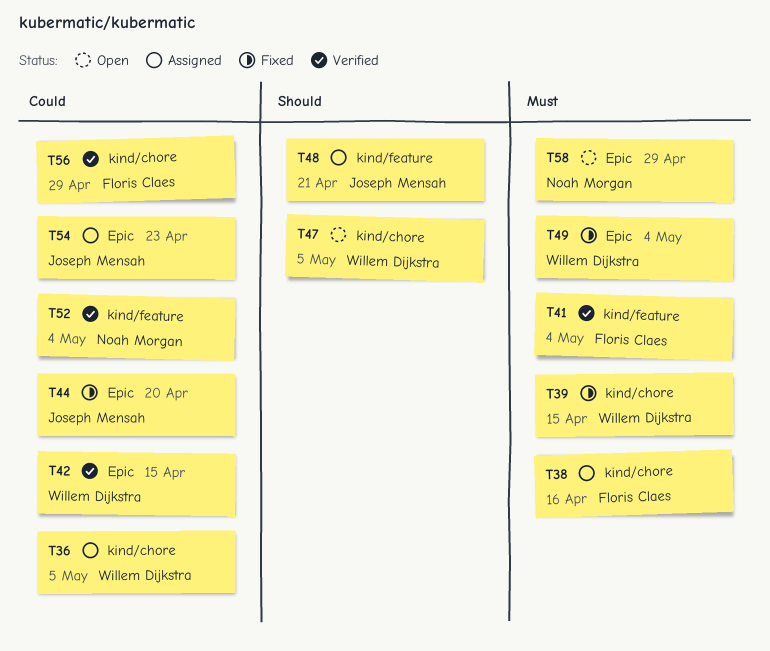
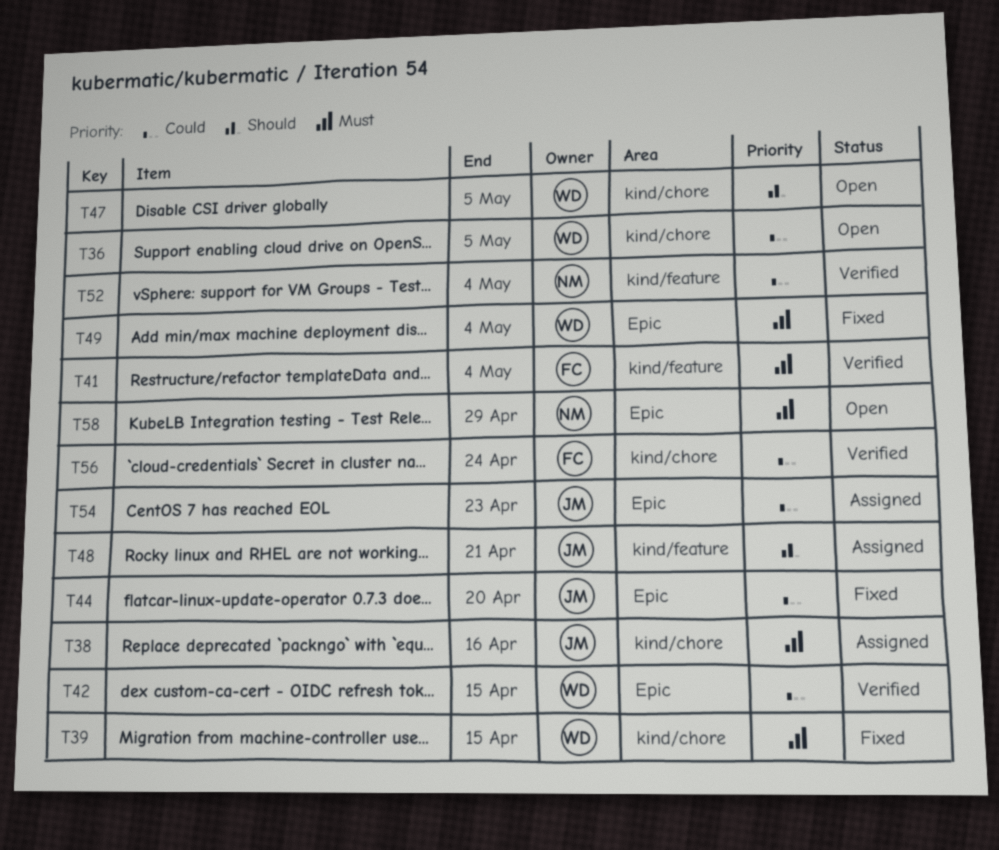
T36, status: Assigned -> Open
T38, owner: Floris Claes -> Joseph Mensah
T56, due: Apr 29 -> Apr 24

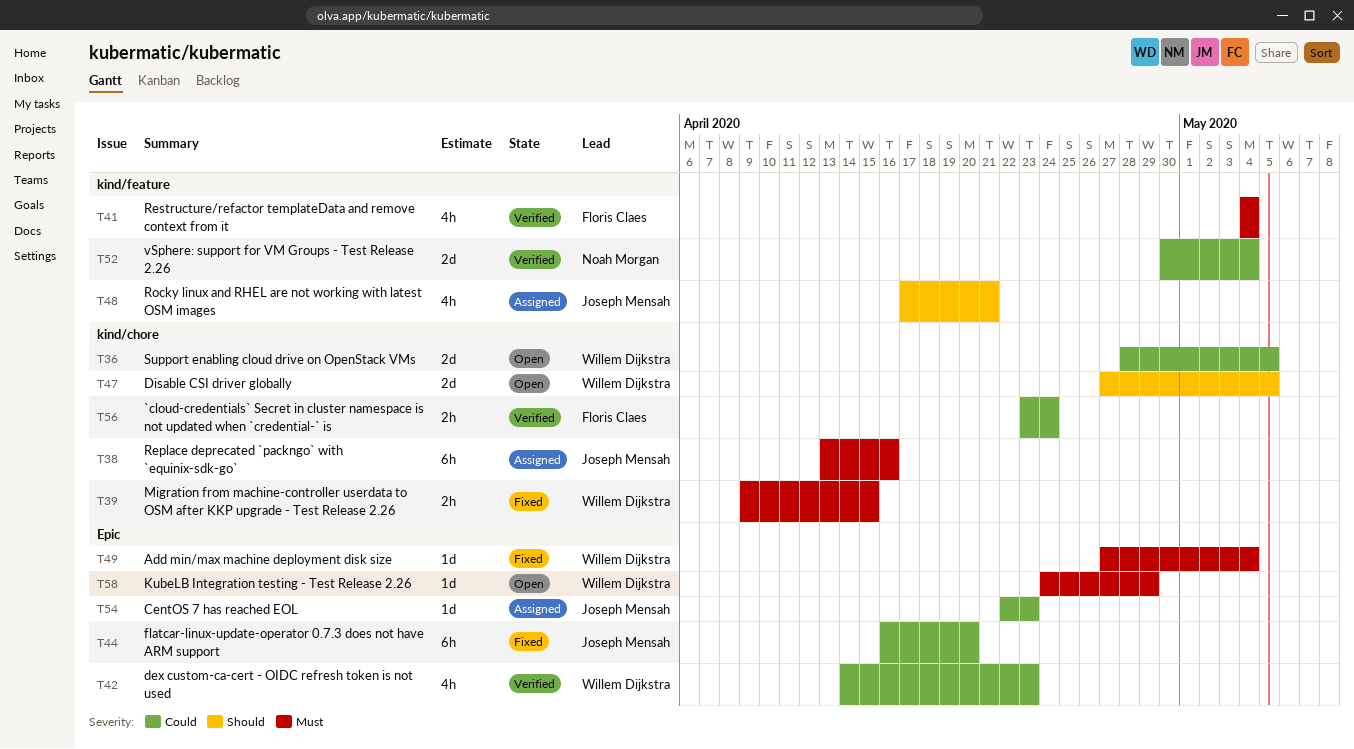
T42, due: Apr 15 -> Apr 23
T58, owner: Noah Morgan -> Willem Dijkstra

